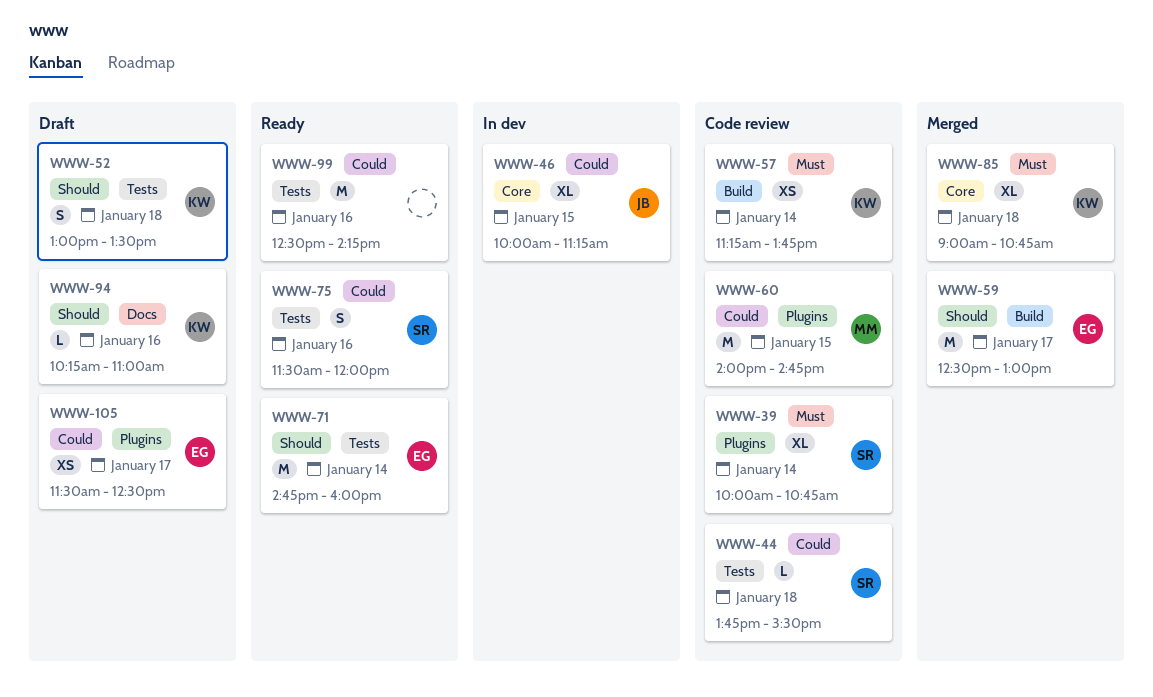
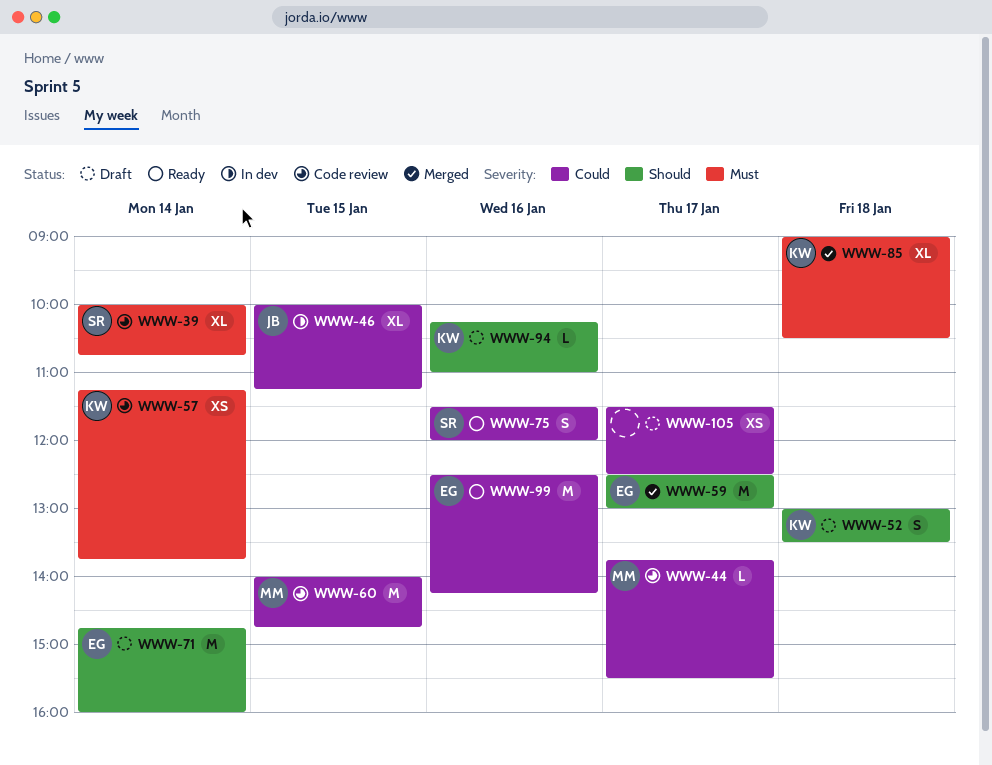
WWW-44, owner: SR -> MM
WWW-44, day: Jan 18 -> Jan 17
WWW-71, status: Ready -> Draft
WWW-85, ends: 10:45 -> 10:30
WWW-99, owner: none -> EG
WWW-105, owner: EG -> none

